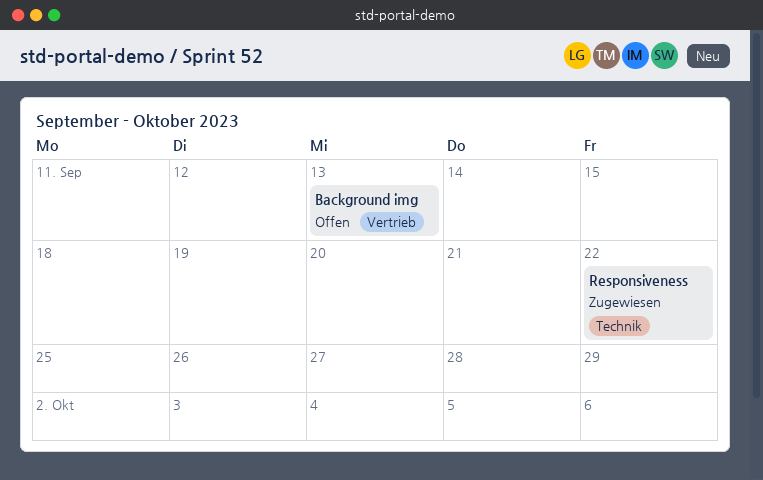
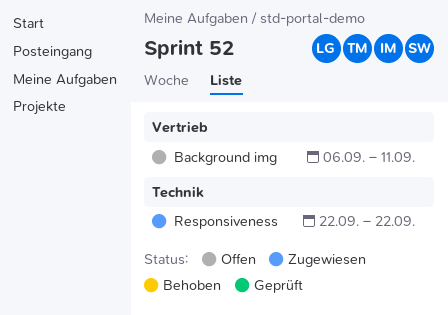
Background img, due: Sep 13 -> Sep 11

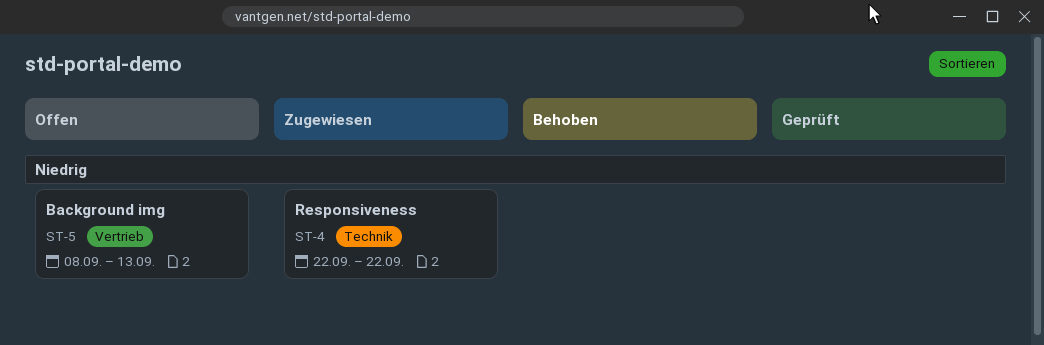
Background img, start: Sep 6 -> Sep 8
Background img, due: Sep 11 -> Sep 13

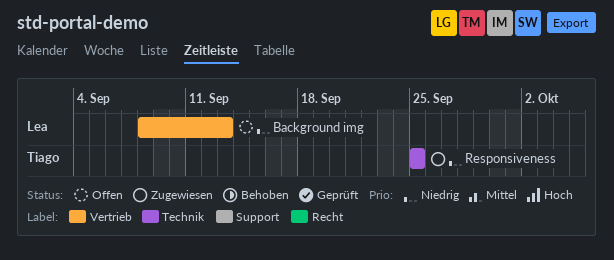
Responsiveness, start: Sep 22 -> Sep 25
Responsiveness, due: Sep 22 -> Sep 25

